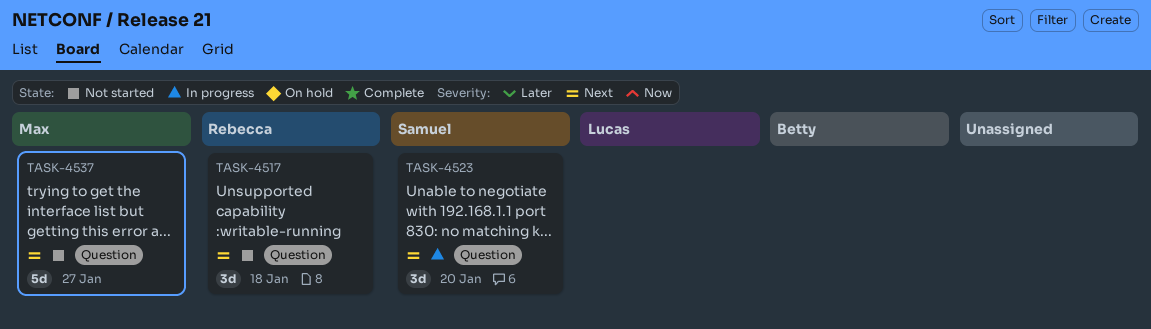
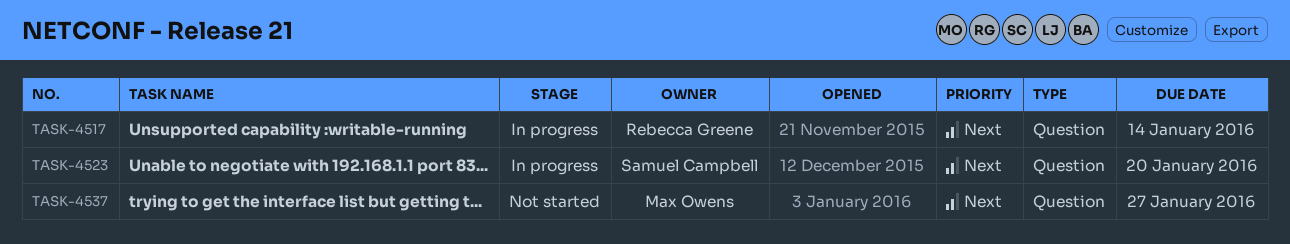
TASK-4517, status: Not started -> In progress
TASK-4517, due: Jan 18 -> Jan 14

